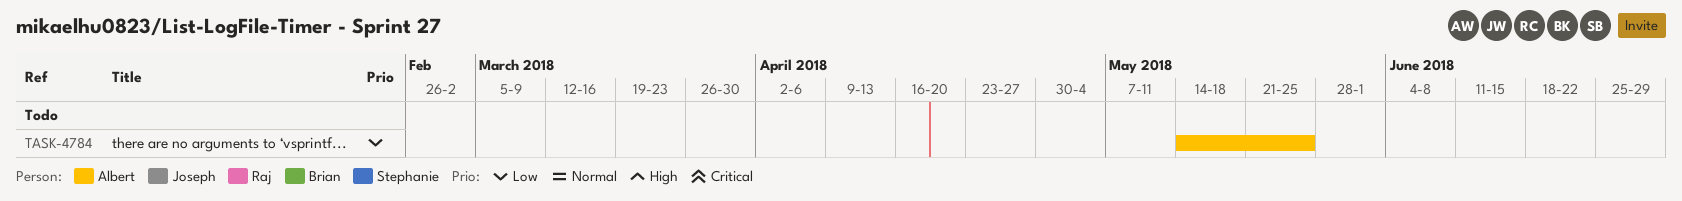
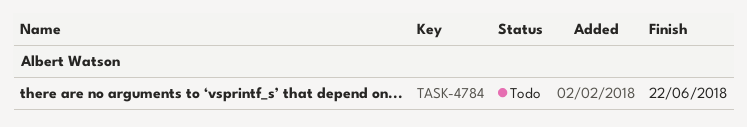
TASK-4784, due: May 25 -> Jun 22

